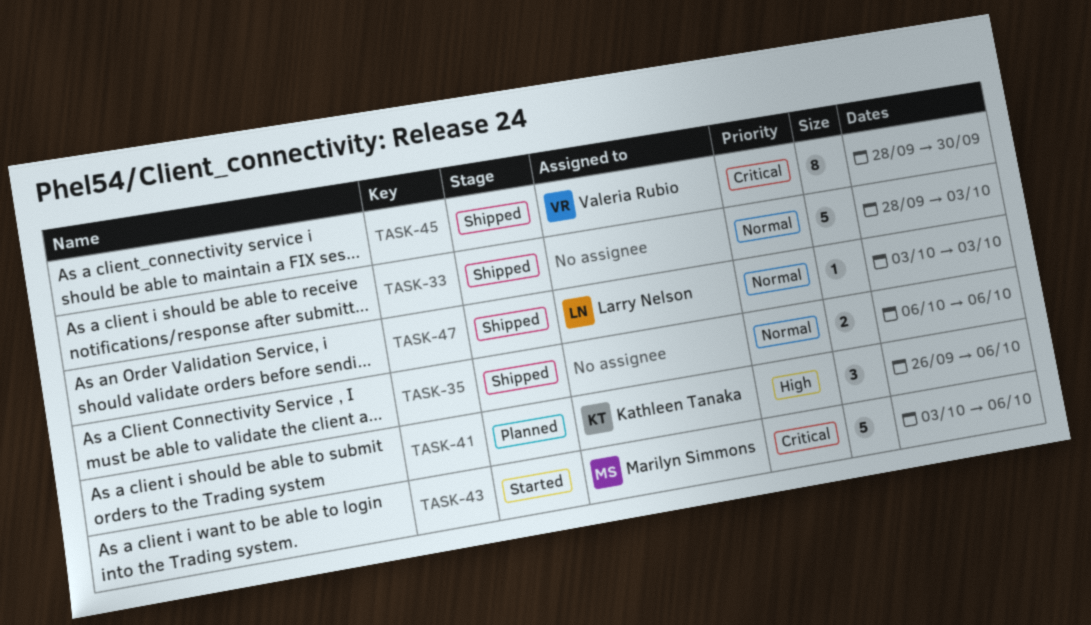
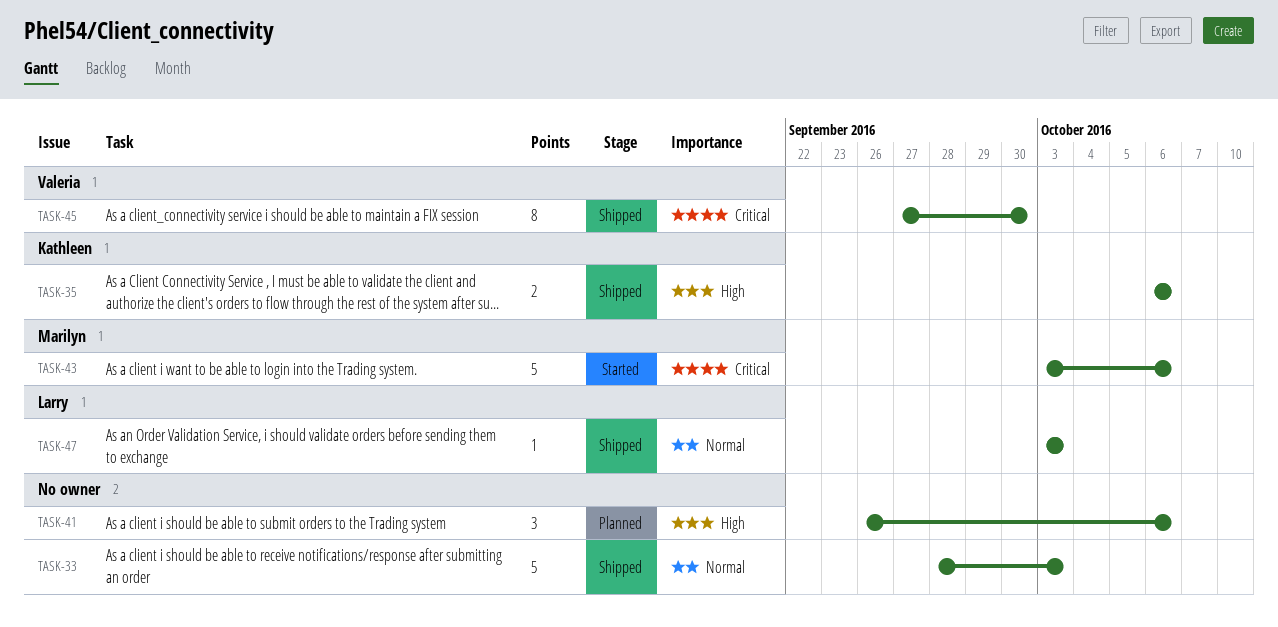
TASK-35, owner: none -> Kathleen Tanaka
TASK-35, priority: Normal -> High
TASK-41, owner: Kathleen Tanaka -> none
TASK-45, start: Sep 28 -> Sep 27

